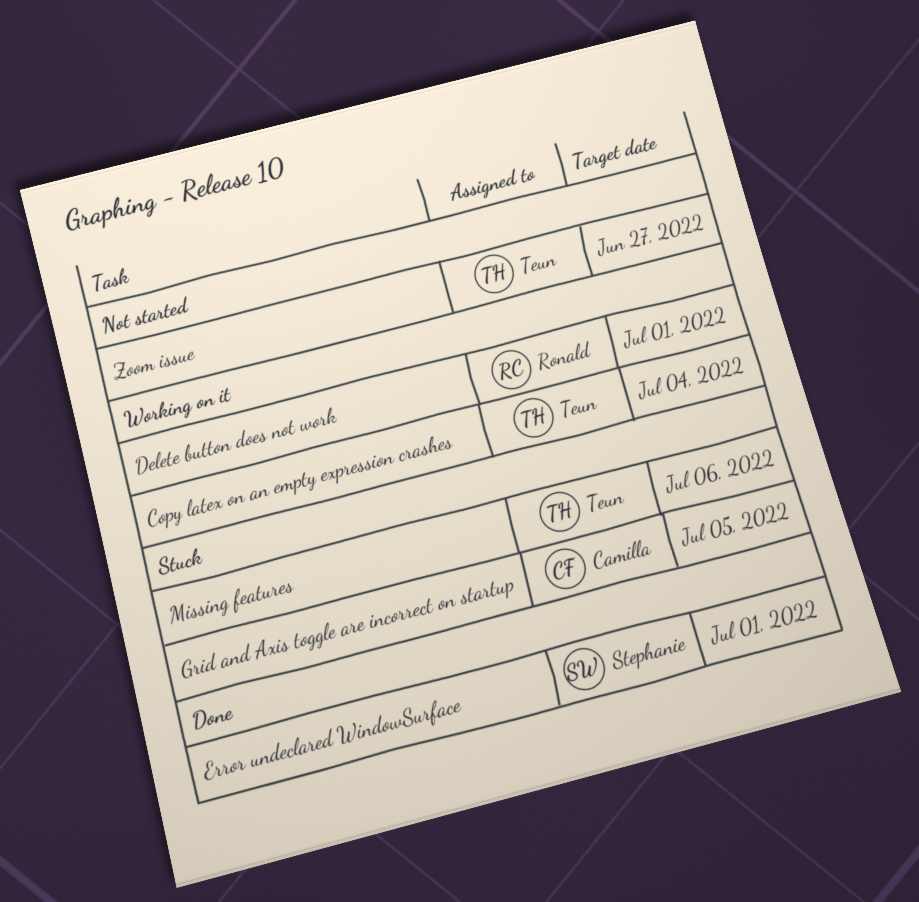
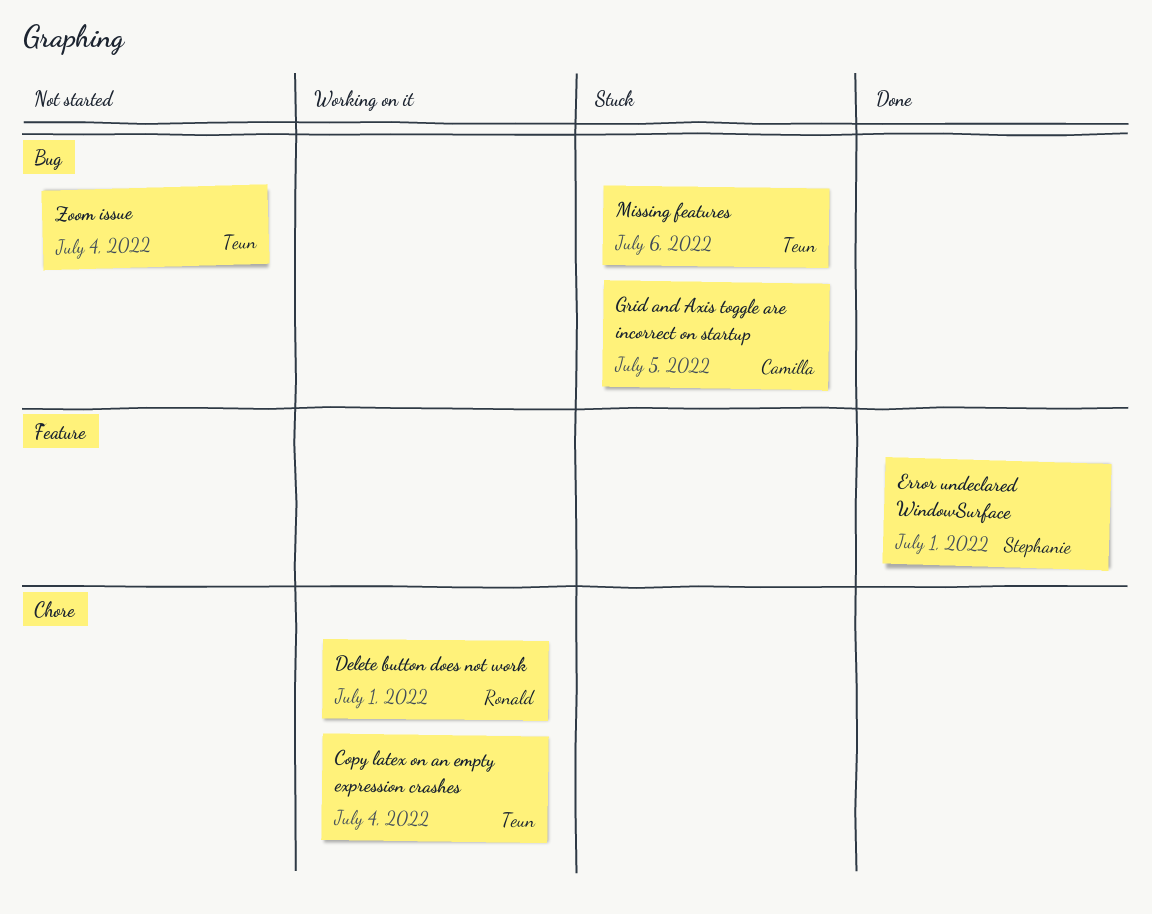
Zoom issue, due: Jun 27 -> Jul 4

